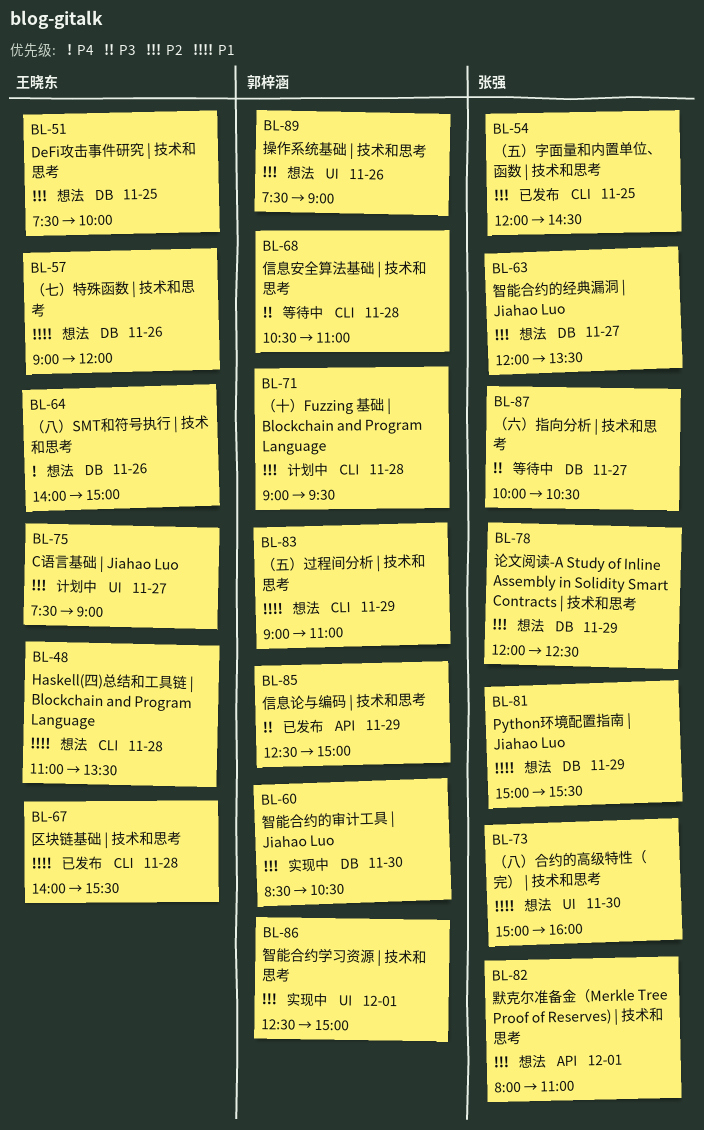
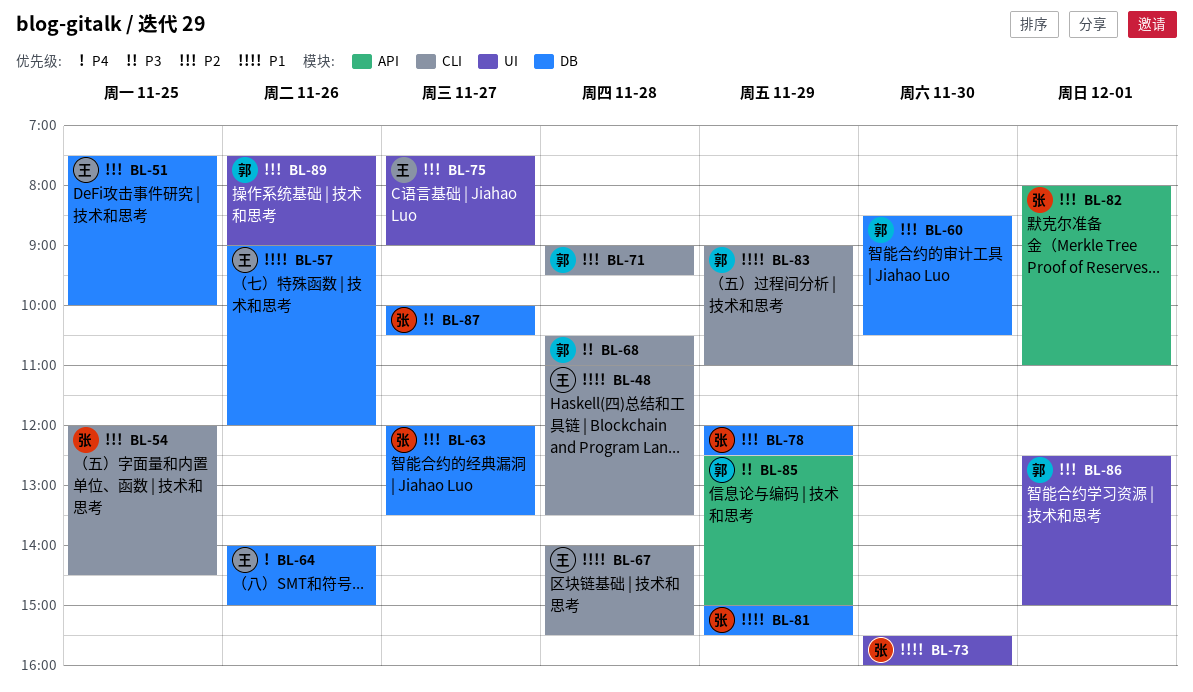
BL-73, begins: 15:00 -> 15:30

